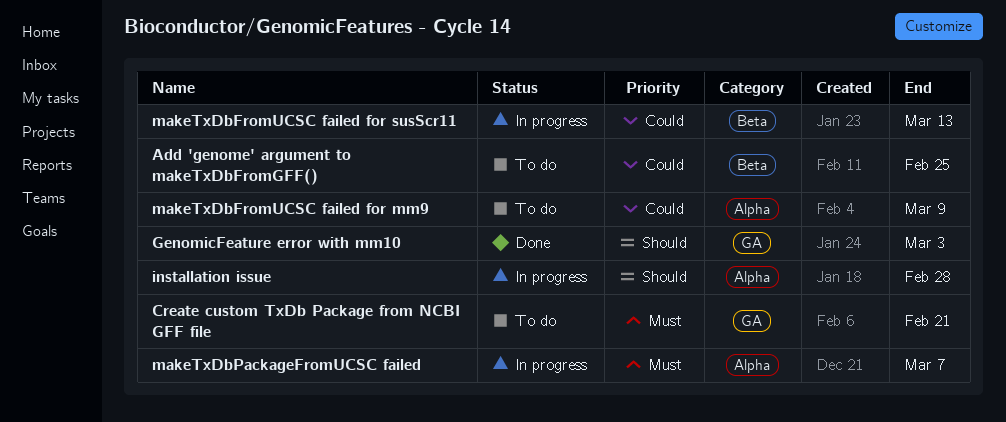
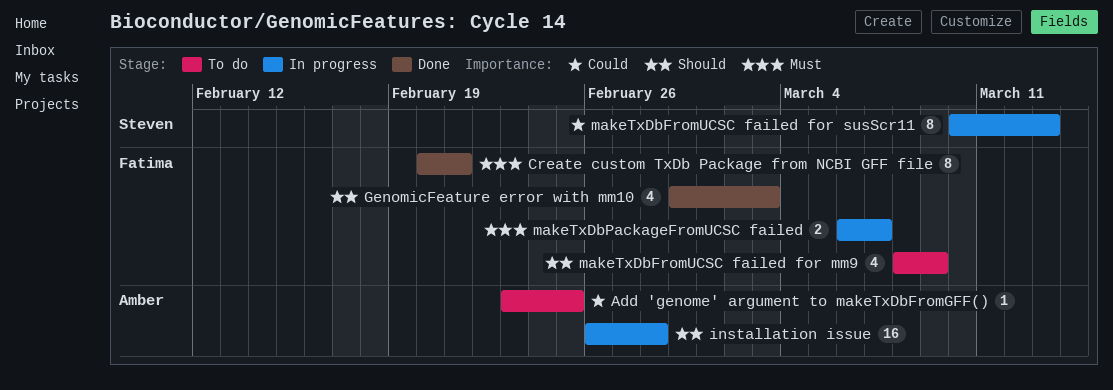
Create custom TxDb Package from NCBI GFF file, status: To do -> Done
makeTxDbFromUCSC failed for mm9, priority: Could -> Should

